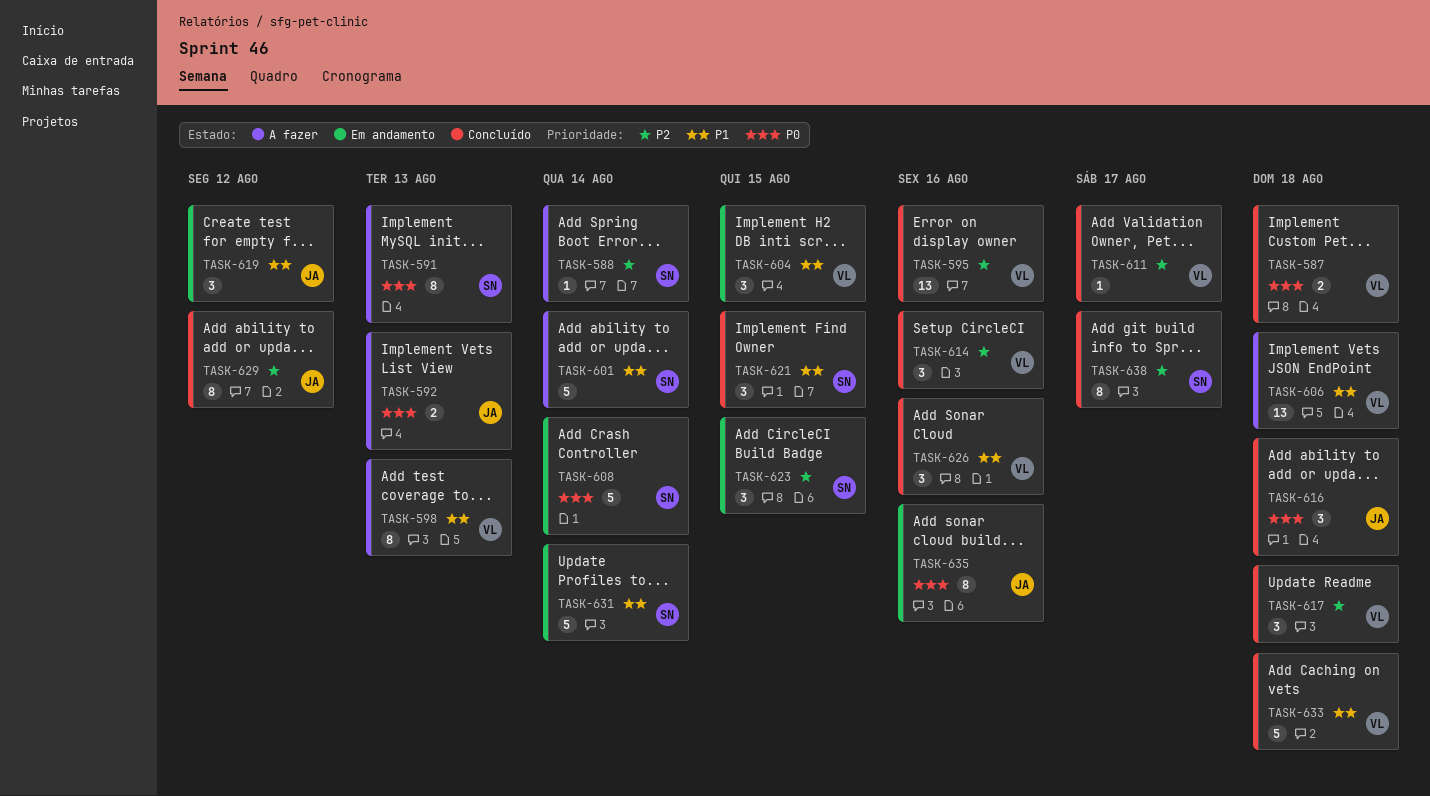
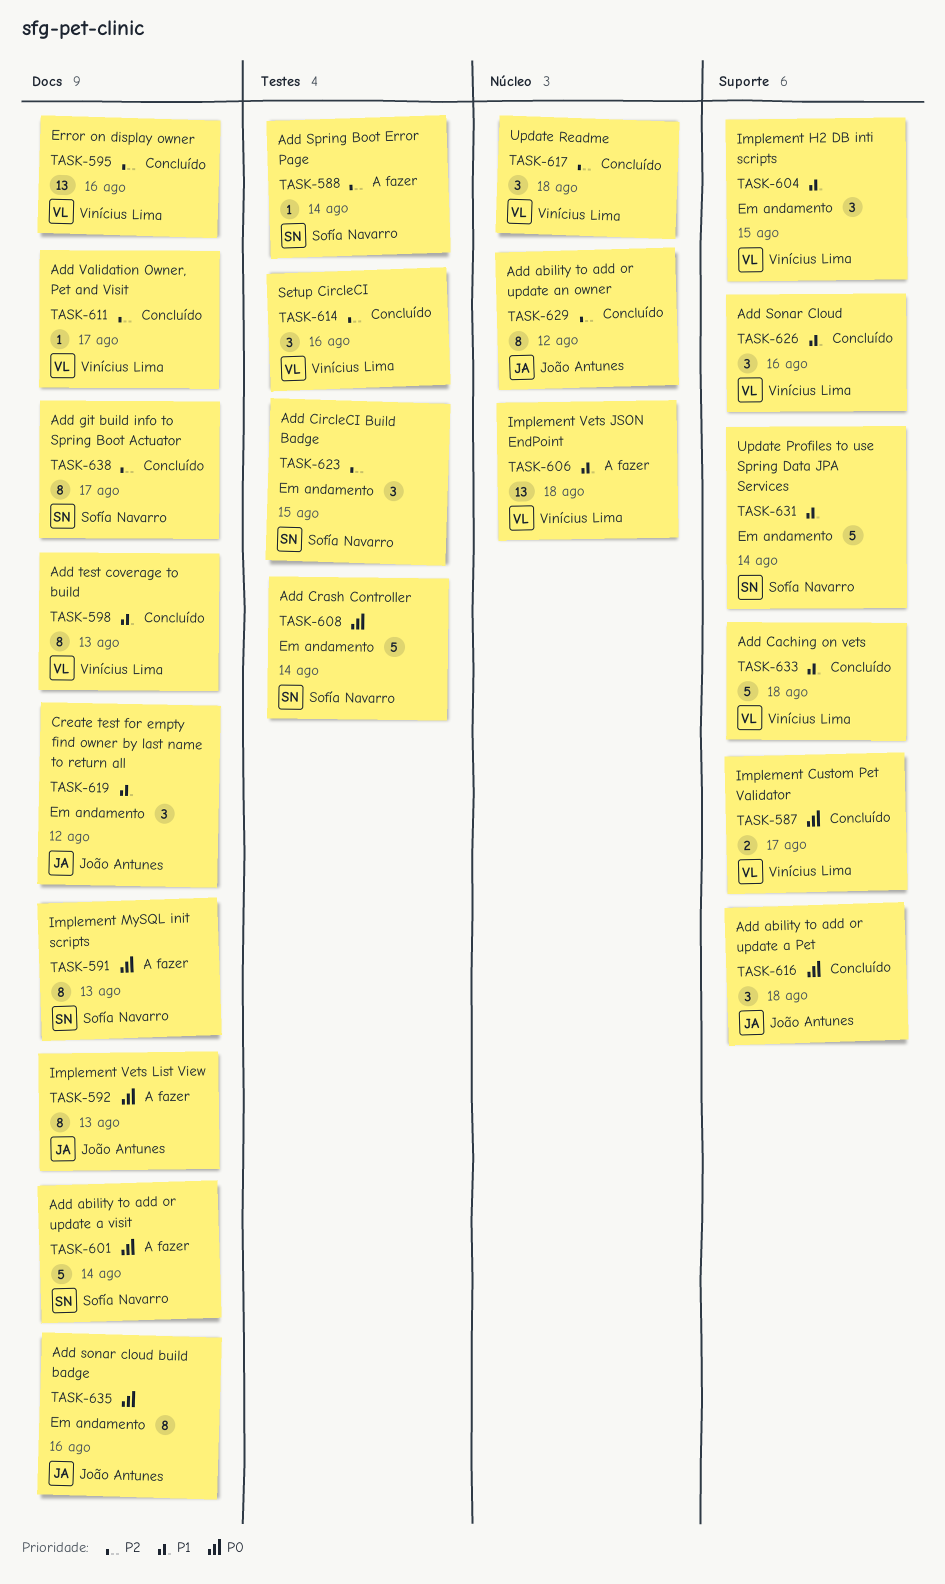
TASK-587, due: Aug 18 -> Aug 17
TASK-592, estimate: 2 -> 8
TASK-598, status: A fazer -> Concluído
TASK-601, priority: P1 -> P0
TASK-621: present -> none

